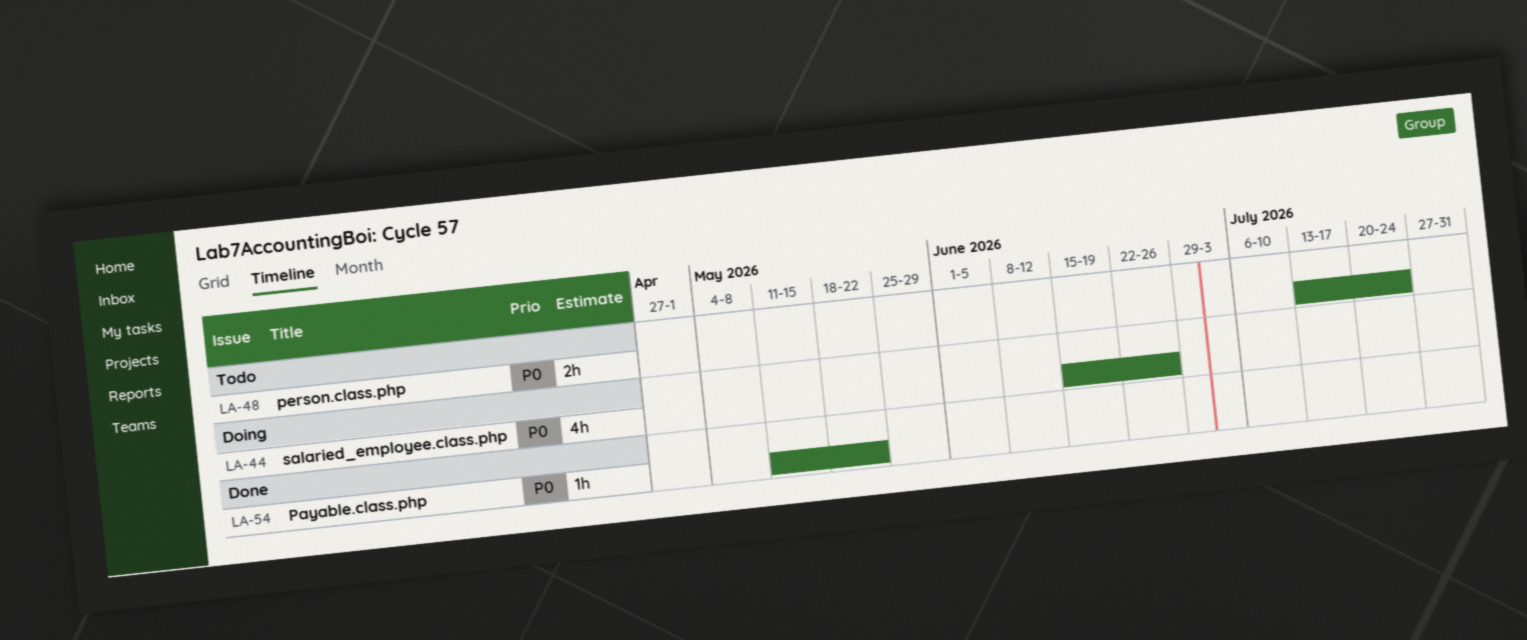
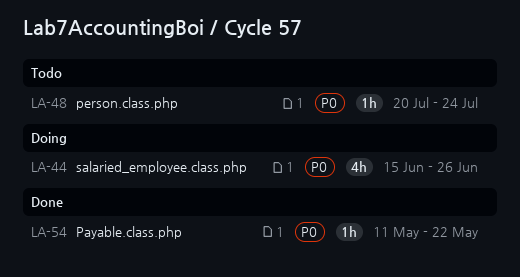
LA-48, estimate: 2h -> 1h
LA-48, start: Jul 13 -> Jul 20

